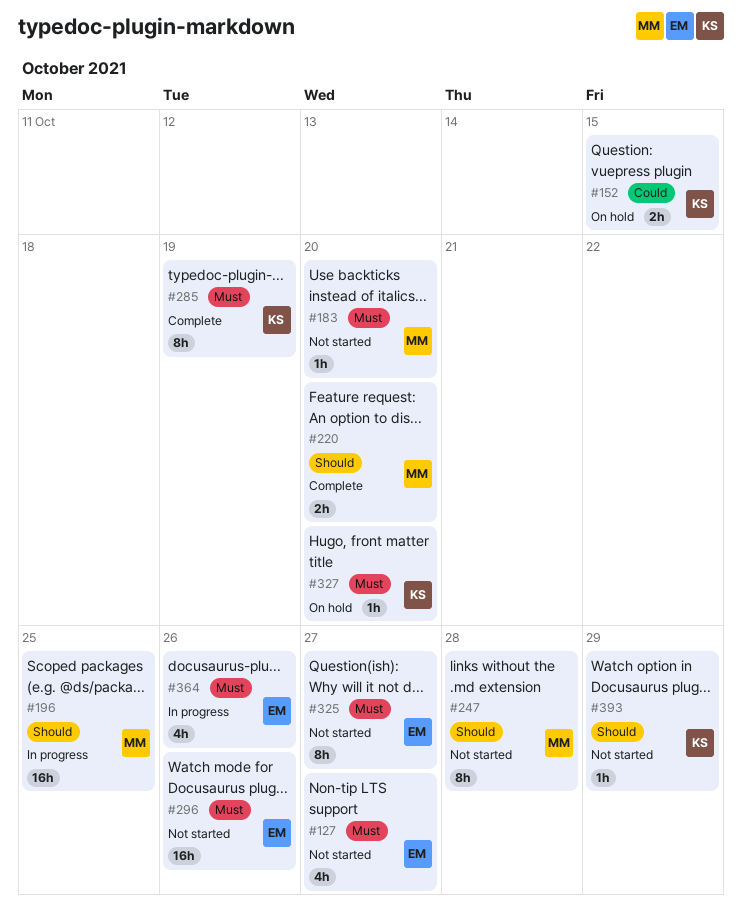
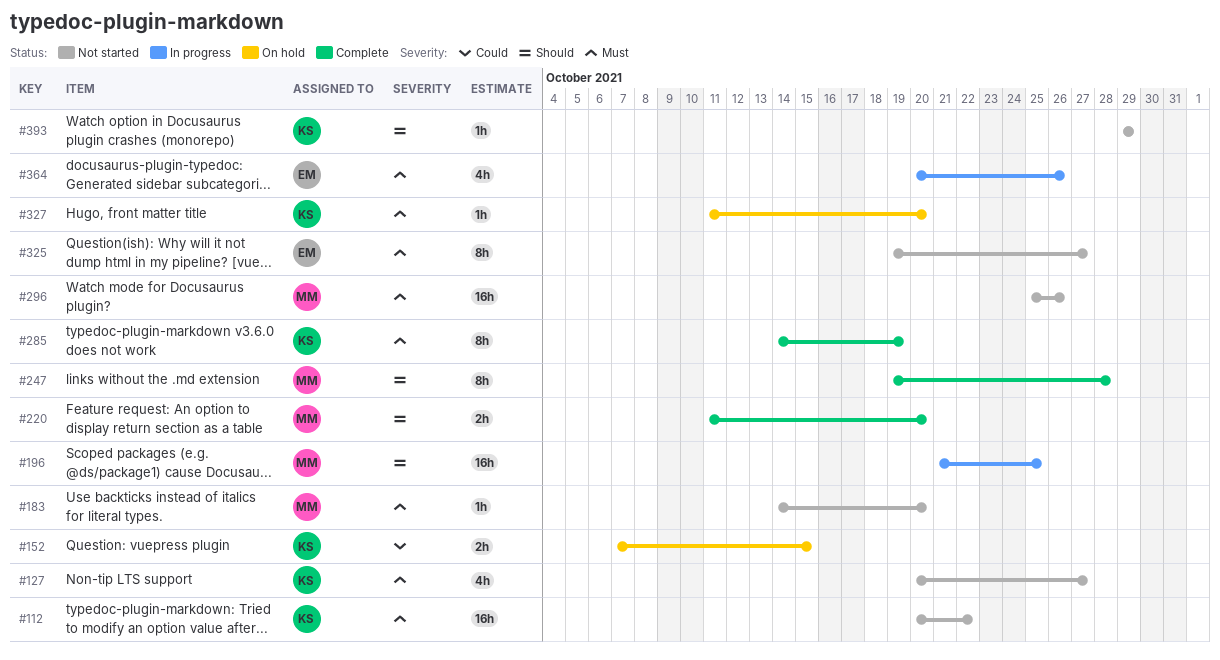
#112: none -> present
#127, owner: EM -> KS
#247, status: Not started -> Complete
#296, owner: EM -> MM

